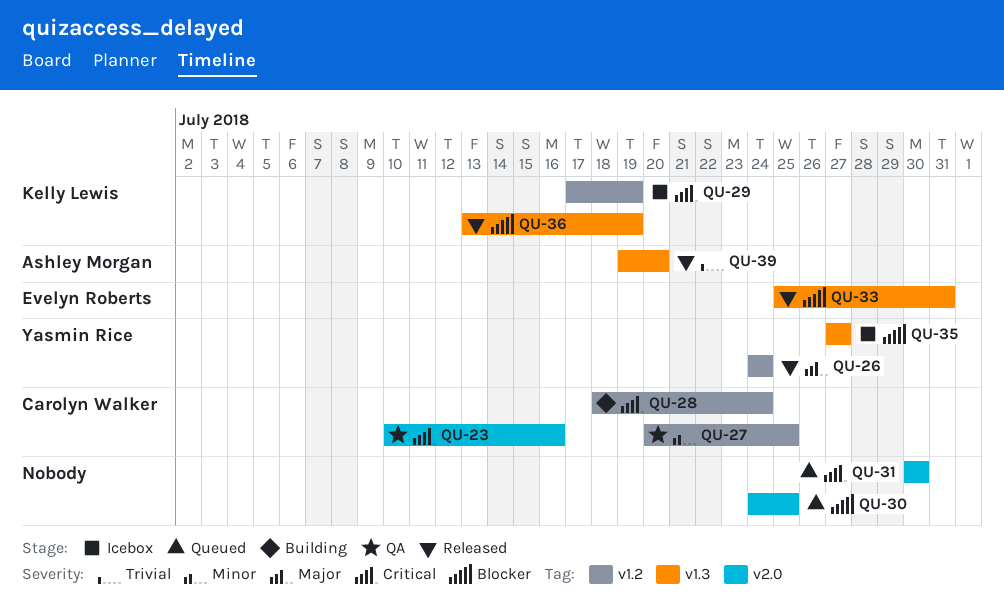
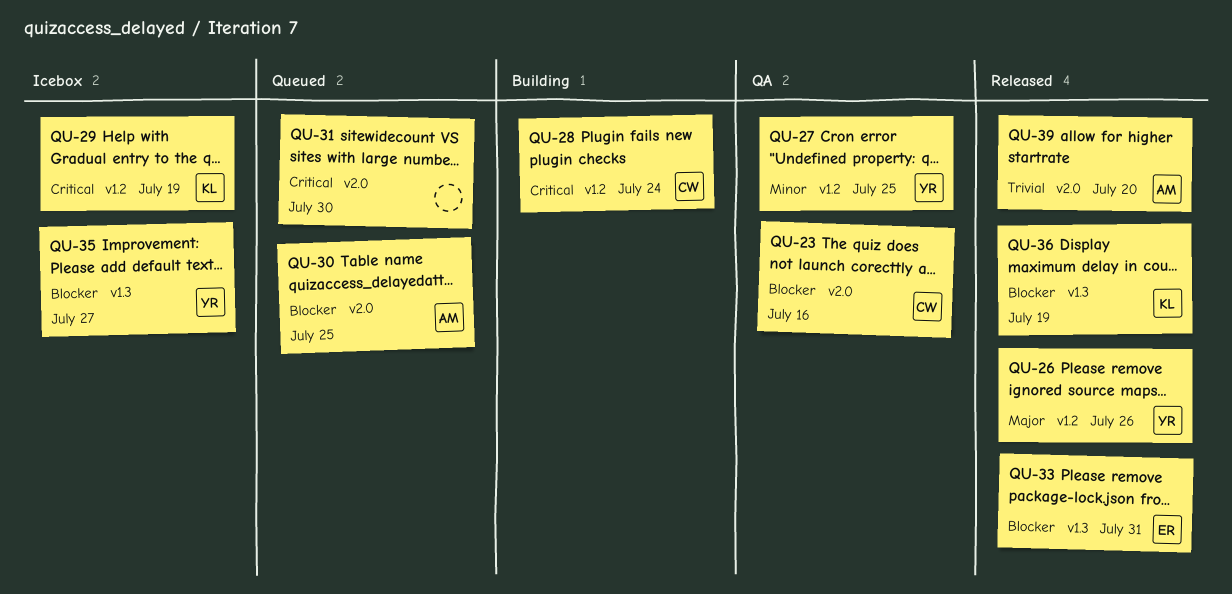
QU-23, priority: Critical -> Blocker
QU-26, due: Jul 24 -> Jul 26
QU-27, owner: Carolyn Walker -> Yasmin Rice
QU-30, owner: none -> Ashley Morgan
QU-39, label: v1.3 -> v2.0

